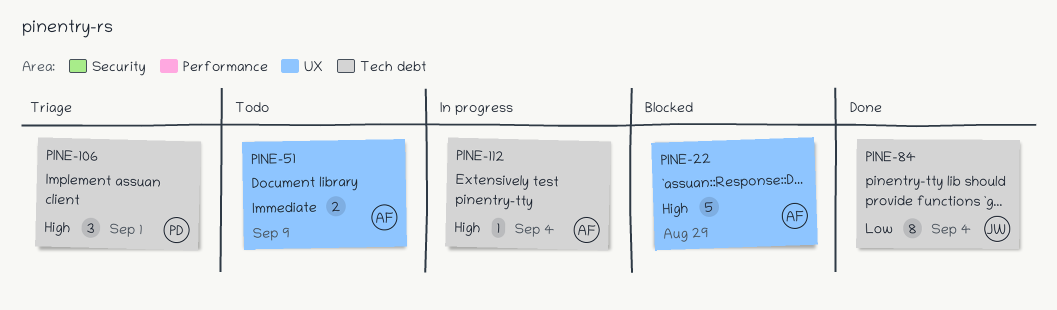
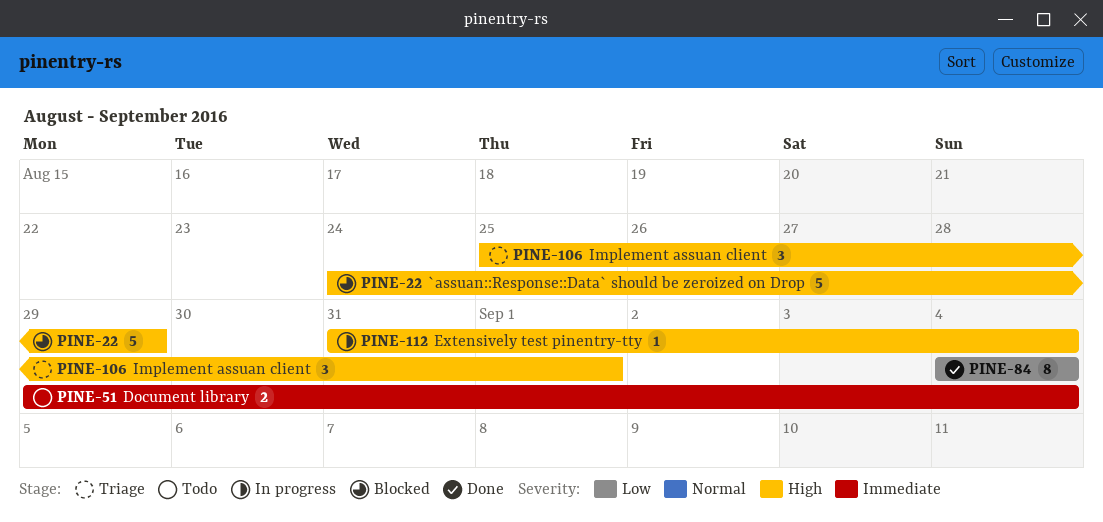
PINE-51, due: Sep 9 -> Sep 4

